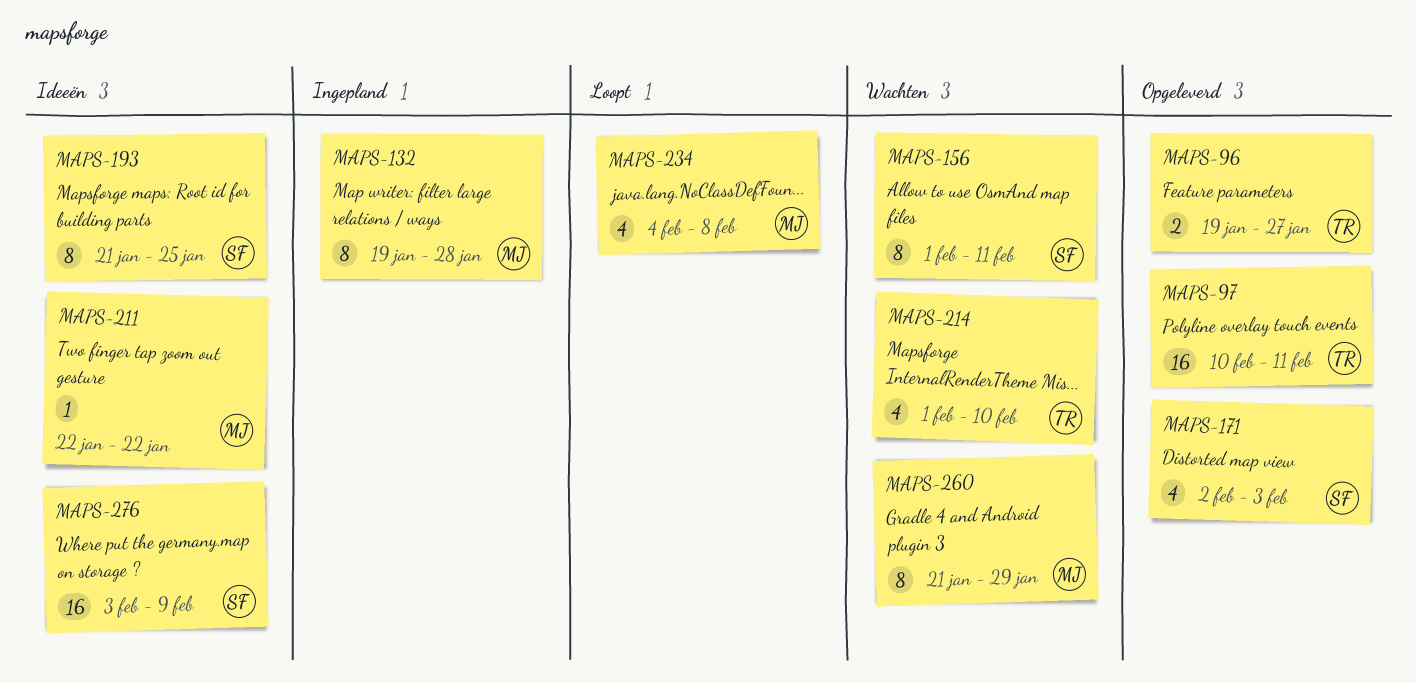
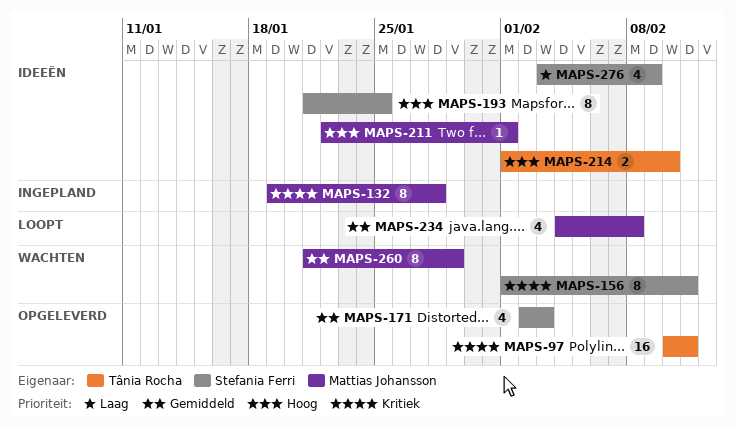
MAPS-96: present -> none
MAPS-211, due: Jan 22 -> Feb 1
MAPS-214, status: Wachten -> Ideeën
MAPS-214, estimate: 4 -> 2
MAPS-276, estimate: 16 -> 4

